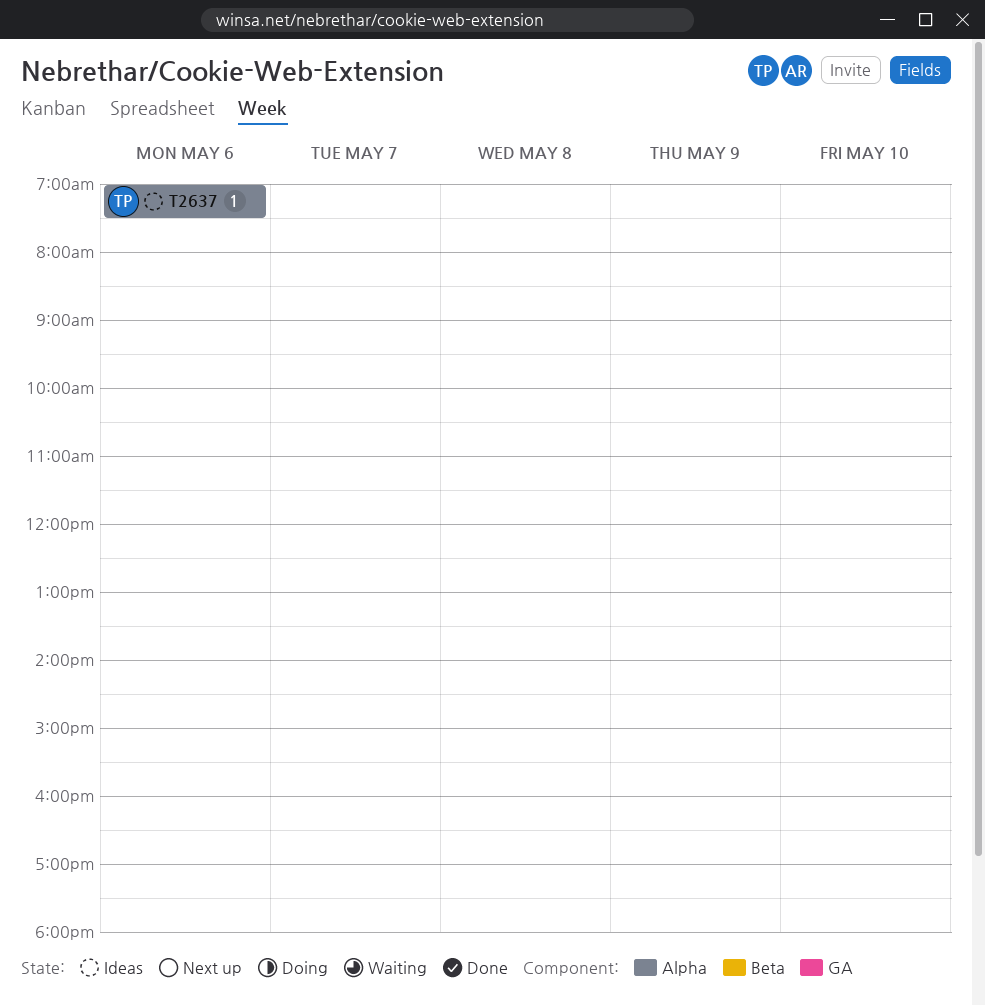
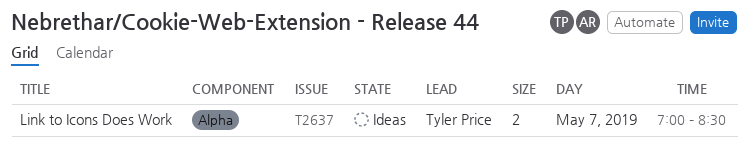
T2637, estimate: 1 -> 2
T2637, day: May 6 -> May 7
T2637, ends: 07:30 -> 08:30

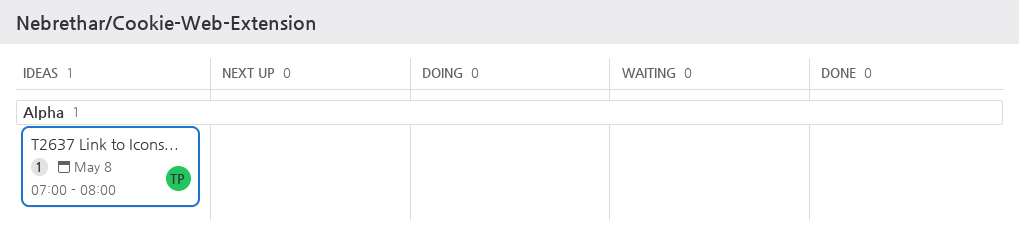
T2637, estimate: 2 -> 1
T2637, day: May 7 -> May 8
T2637, ends: 08:30 -> 08:00

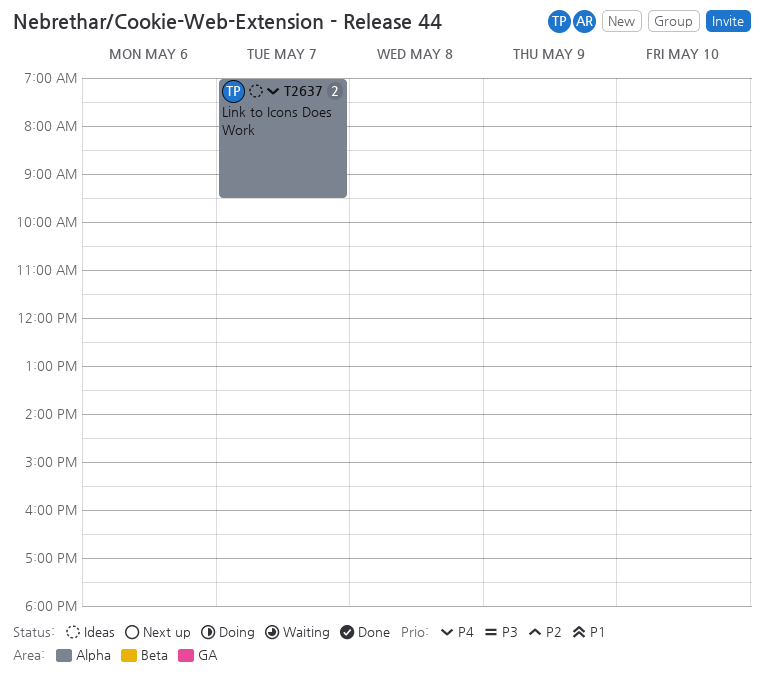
T2637, estimate: 1 -> 2
T2637, day: May 8 -> May 7
T2637, ends: 08:00 -> 09:30

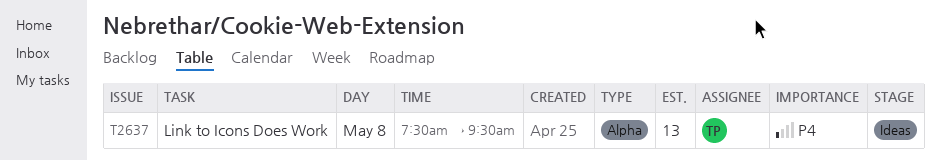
T2637, estimate: 2 -> 13
T2637, day: May 7 -> May 8
T2637, begins: 07:00 -> 07:30

